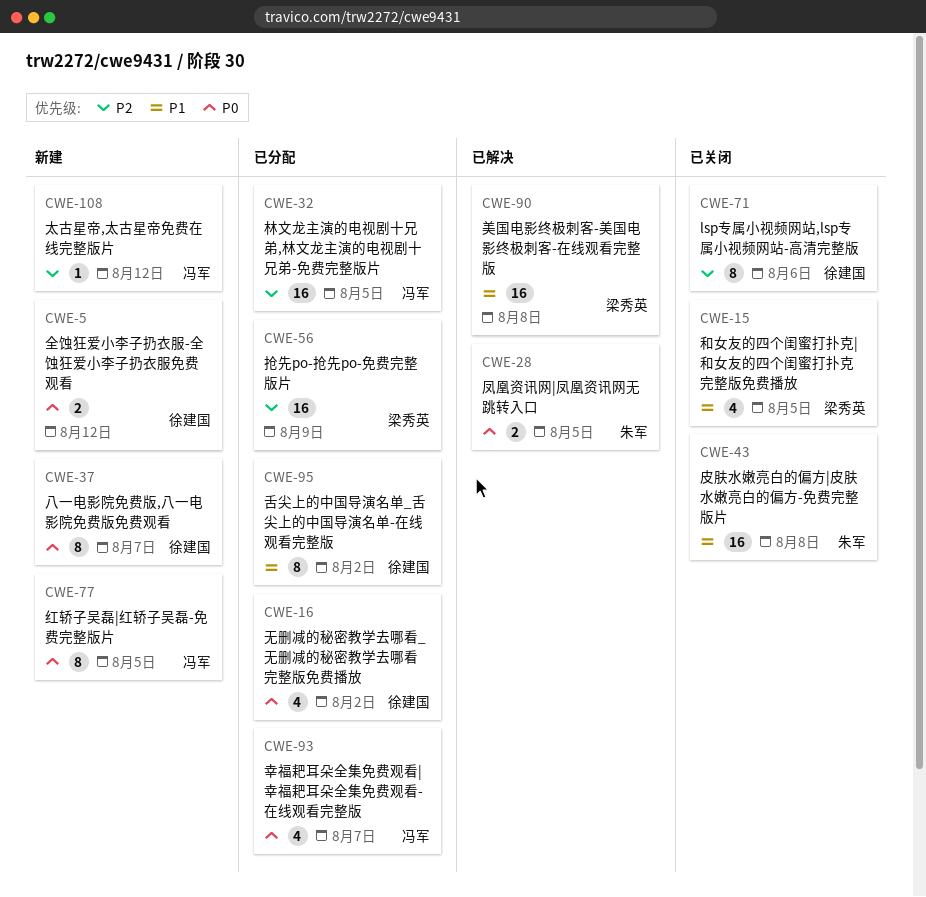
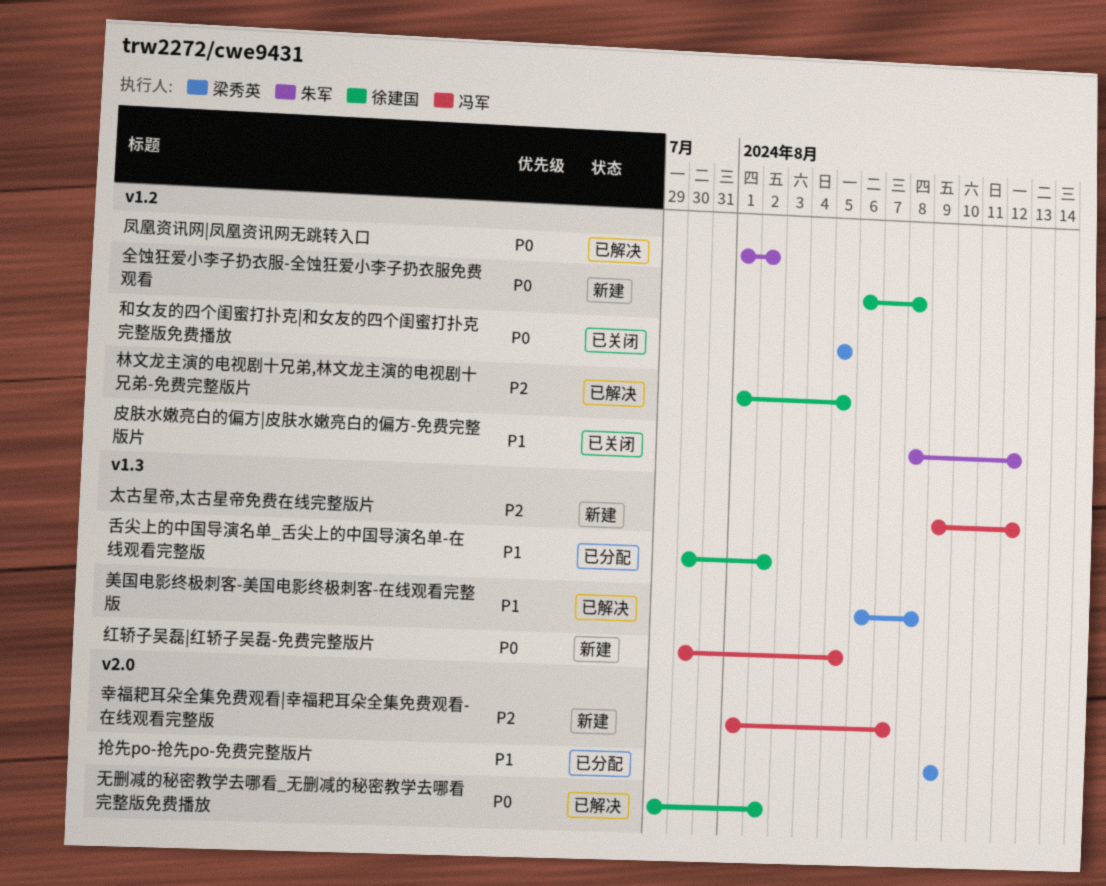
lsp专属小视频网站,lsp专属小视频网站-高清完整版: present -> none
全蚀狂爱小李子扔衣服-全蚀狂爱小李子扔衣服免费观看, due: Aug 12 -> Aug 8
八一电影院免费版,八一电影院免费版免费观看: present -> none
凤凰资讯网|凤凰资讯网无跳转入口, due: Aug 5 -> Aug 2
和女友的四个闺蜜打扑克|和女友的四个闺蜜打扑克完整版免费播放, priority: P1 -> P0
幸福耙耳朵全集免费观看|幸福耙耳朵全集免费观看-在线观看完整版, status: 已分配 -> 新建
幸福耙耳朵全集免费观看|幸福耙耳朵全集免费观看-在线观看完整版, priority: P0 -> P2
抢先po-抢先po-免费完整版片, priority: P2 -> P1
无删减的秘密教学去哪看_无删减的秘密教学去哪看完整版免费播放, status: 已分配 -> 已解决
林文龙主演的电视剧十兄弟,林文龙主演的电视剧十兄弟-免费完整版片, status: 已分配 -> 已解决
林文龙主演的电视剧十兄弟,林文龙主演的电视剧十兄弟-免费完整版片, owner: 冯军 -> 徐建国
皮肤水嫩亮白的偏方|皮肤水嫩亮白的偏方-免费完整版片, due: Aug 8 -> Aug 12

